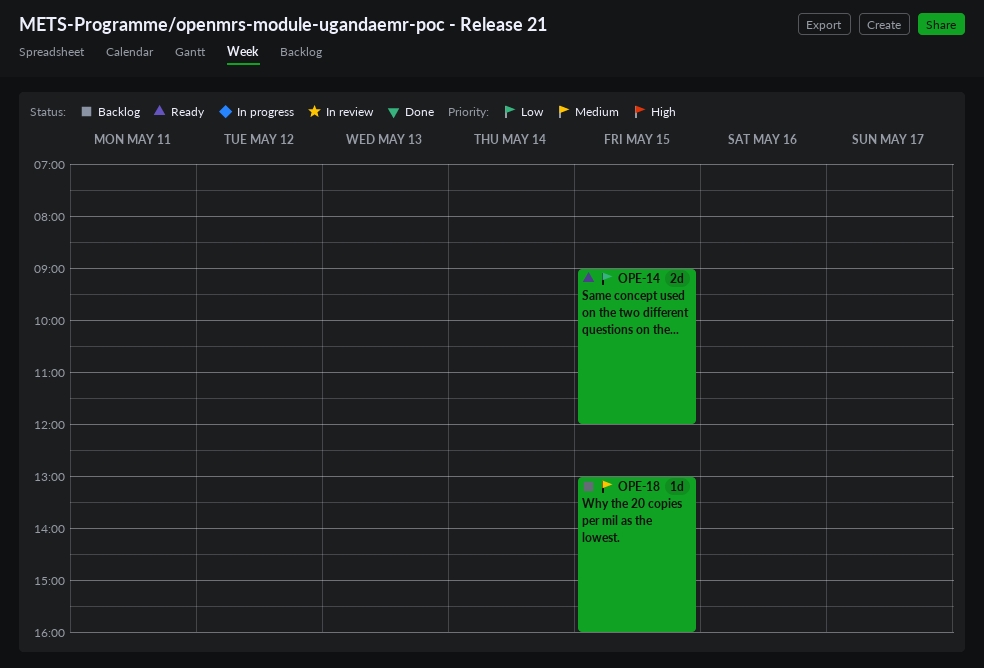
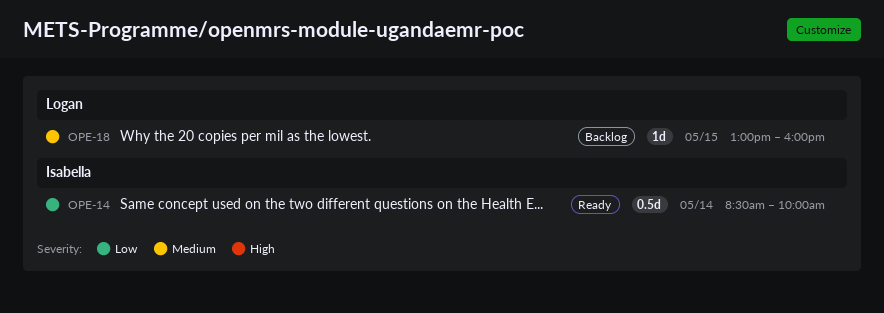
OPE-14, estimate: 2d -> 0.5d
OPE-14, day: May 15 -> May 14
OPE-14, begins: 09:00 -> 08:30
OPE-14, ends: 12:00 -> 10:00

